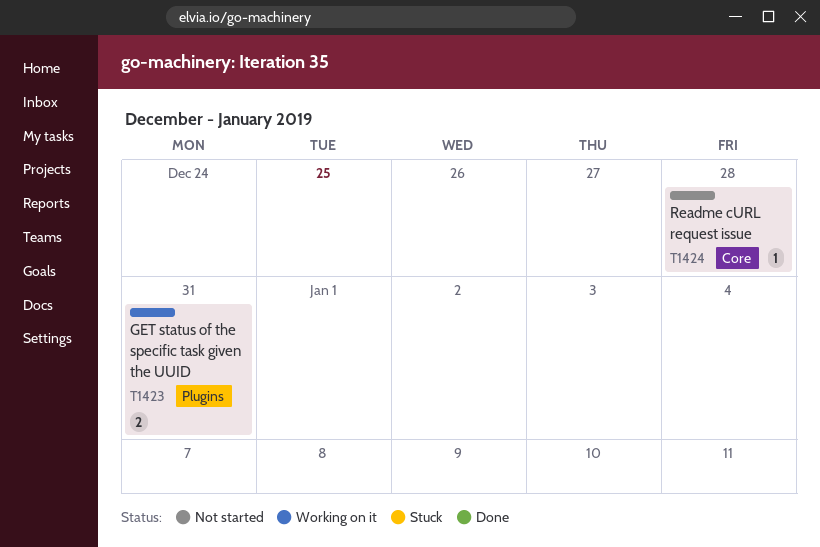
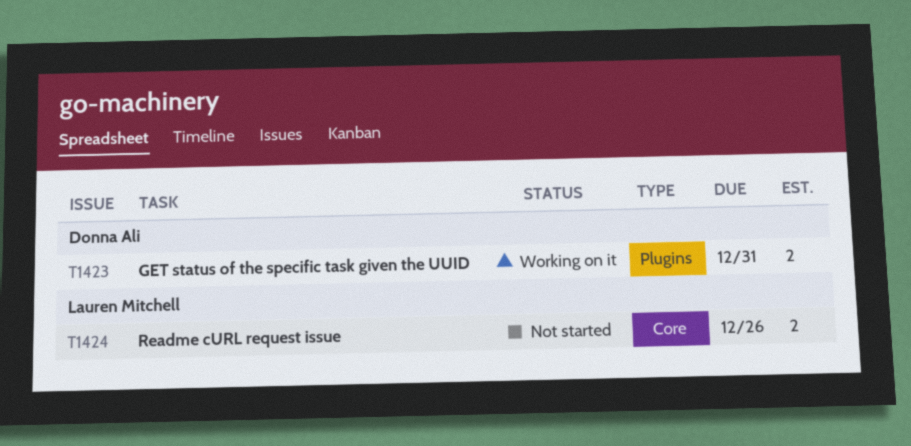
T1424, estimate: 1 -> 2
T1424, due: Dec 28 -> Dec 26

